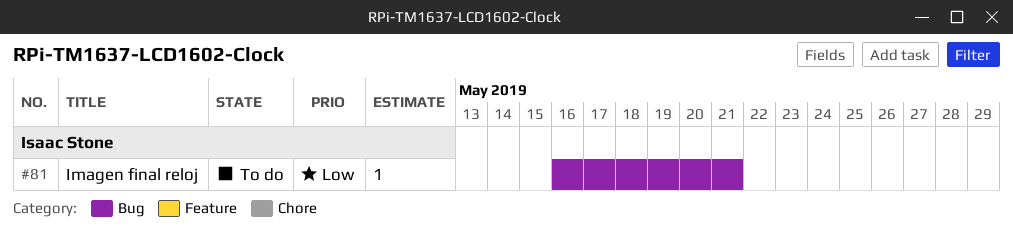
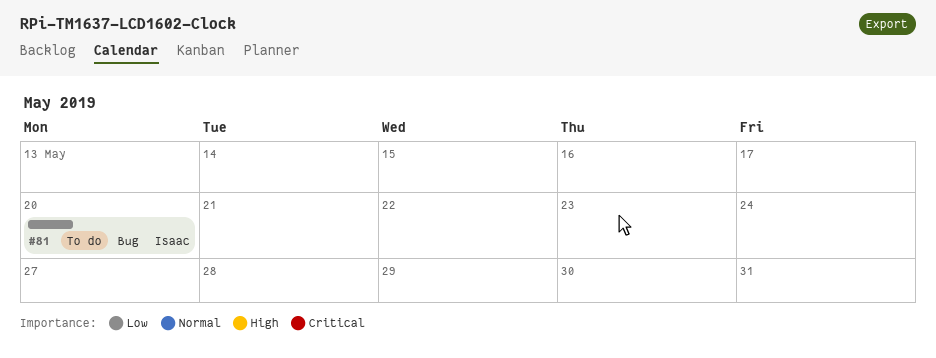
#81, due: May 21 -> May 20

